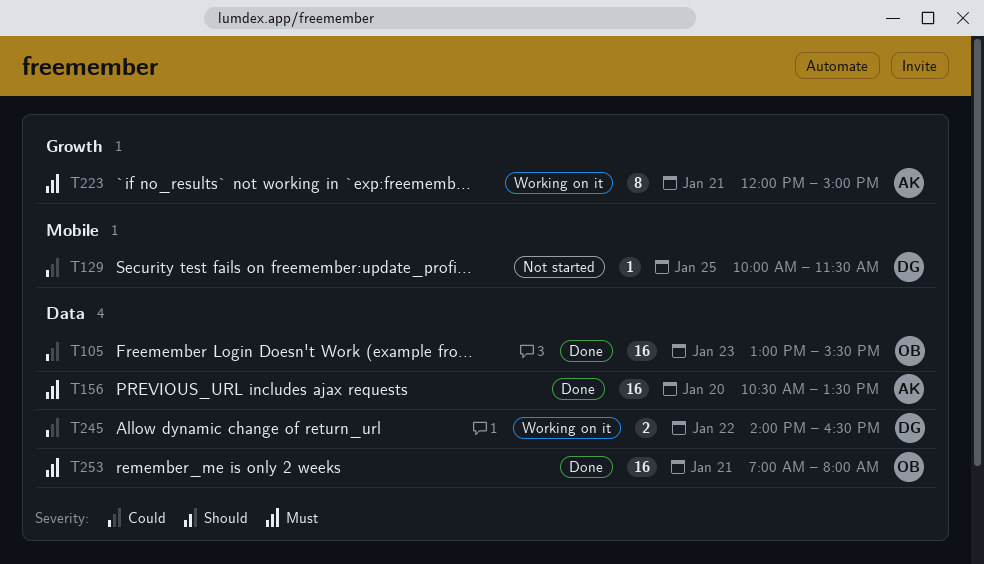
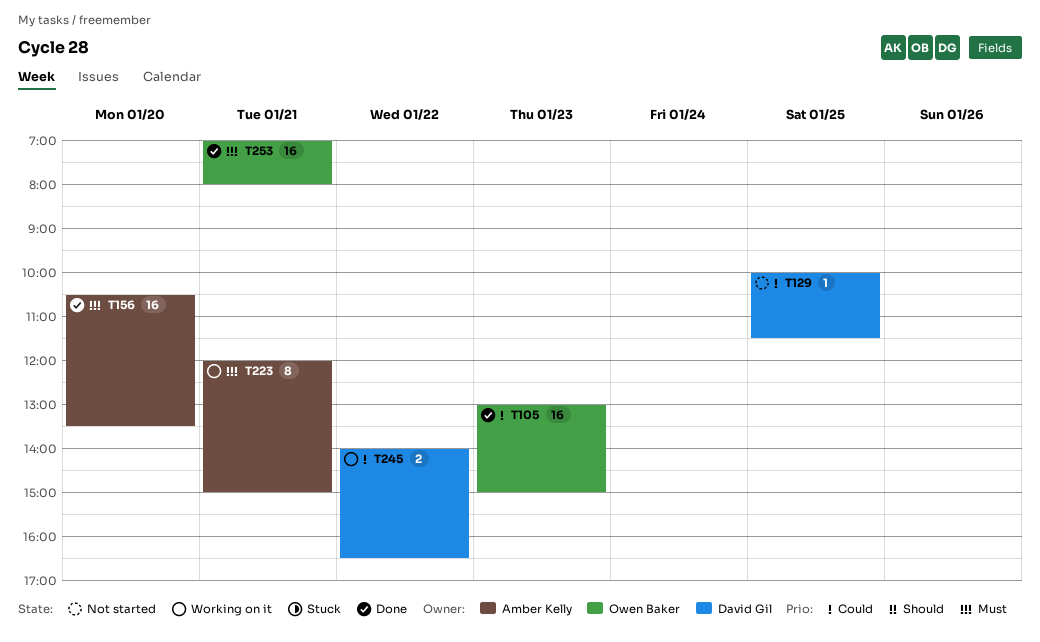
T105, ends: 15:30 -> 15:00

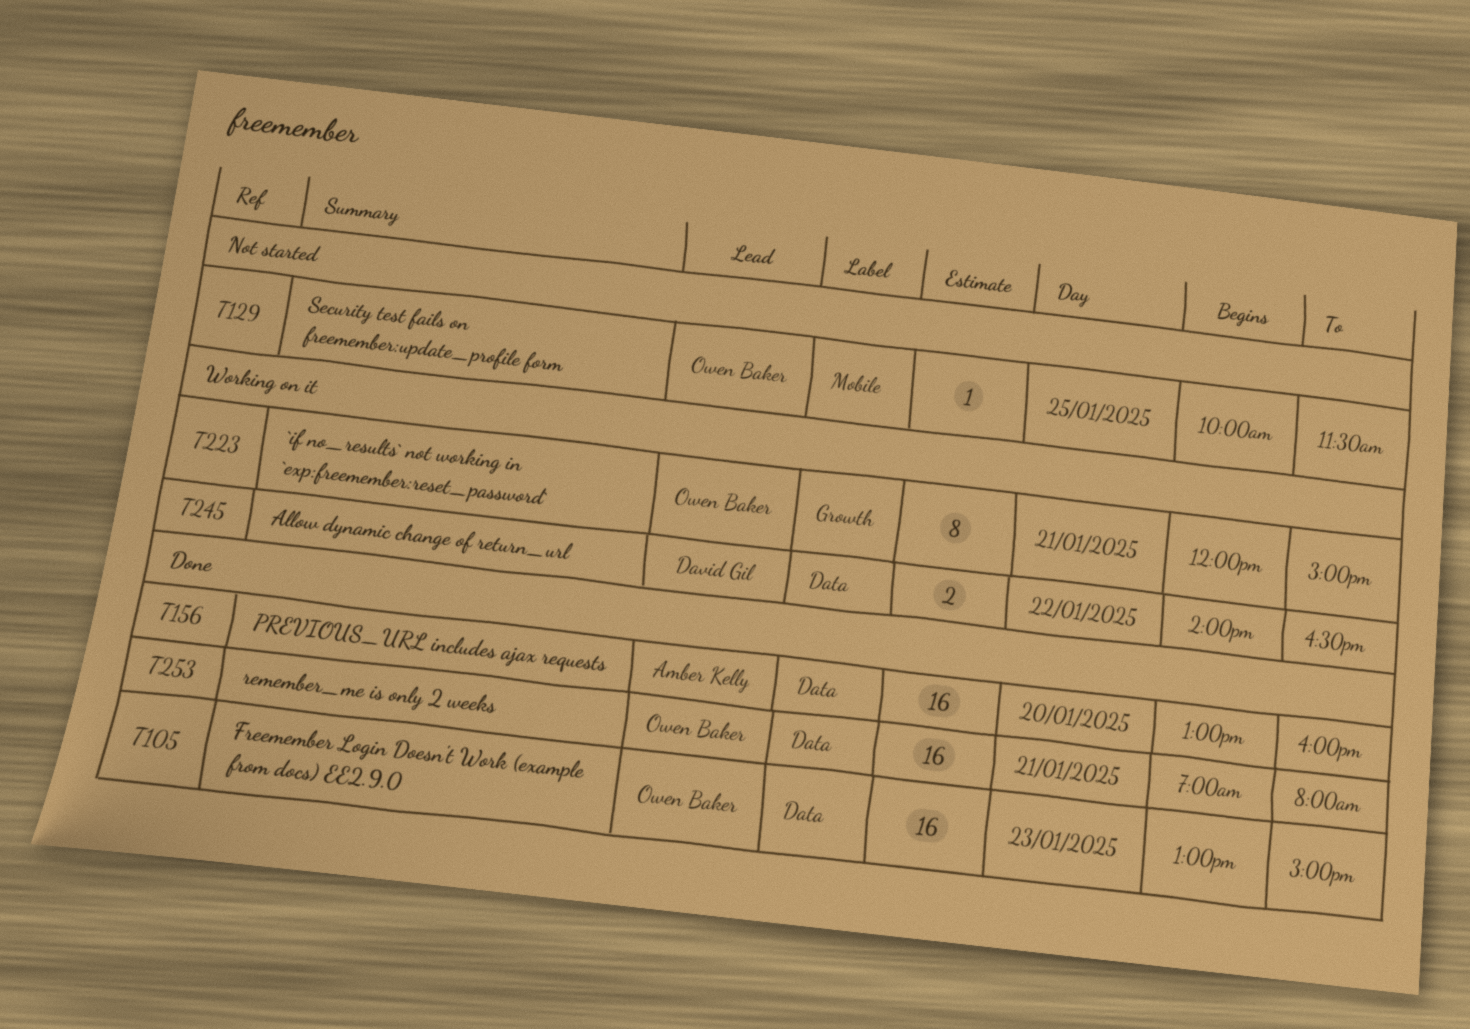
T129, owner: David Gil -> Owen Baker
T156, begins: 10:30 -> 13:00
T156, ends: 13:30 -> 16:00
T223, owner: Amber Kelly -> Owen Baker

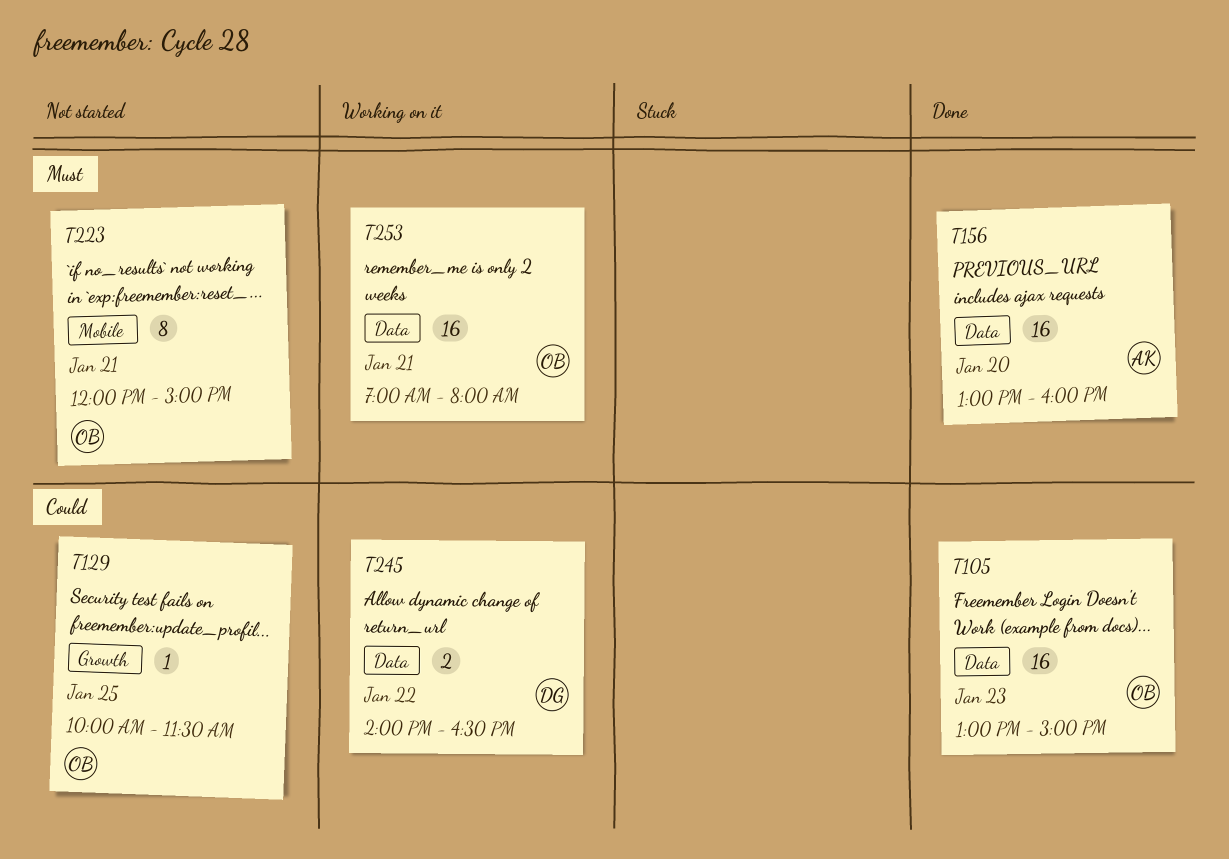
T129, label: Mobile -> Growth
T223, status: Working on it -> Not started
T223, label: Growth -> Mobile
T253, status: Done -> Working on it

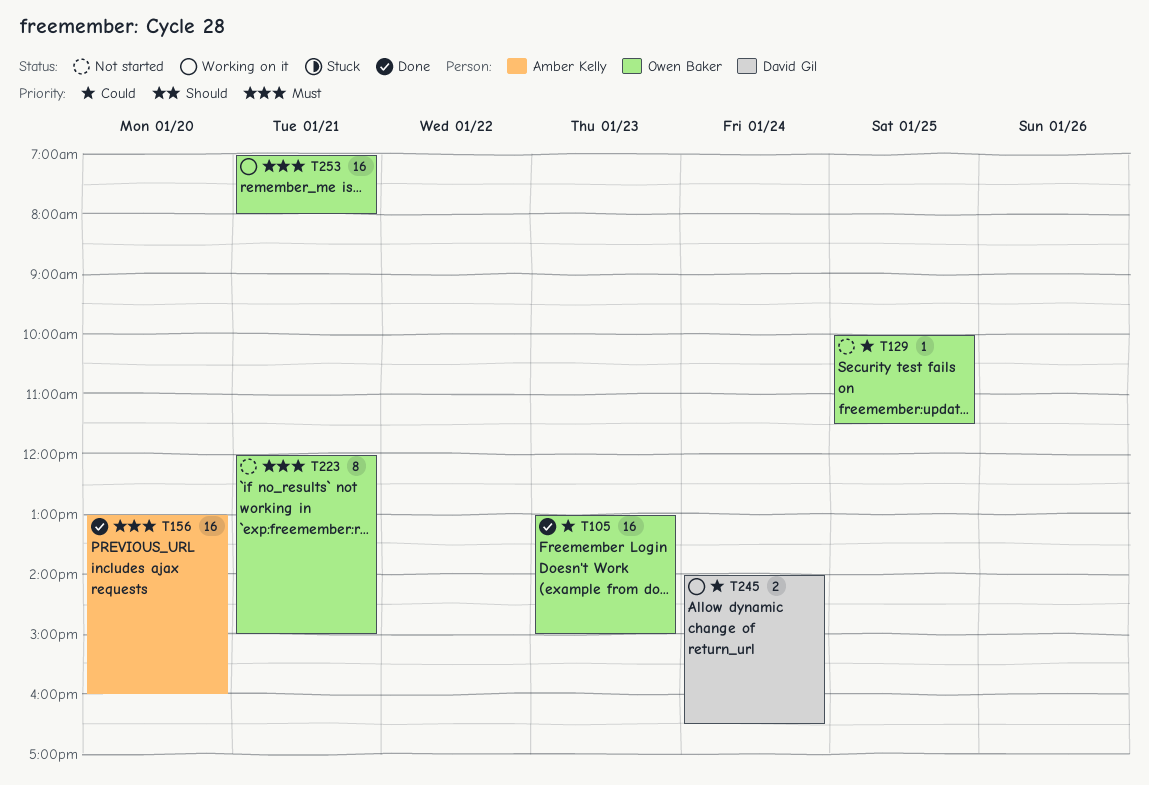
T245, day: Jan 22 -> Jan 24

